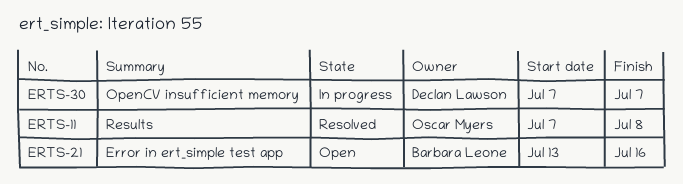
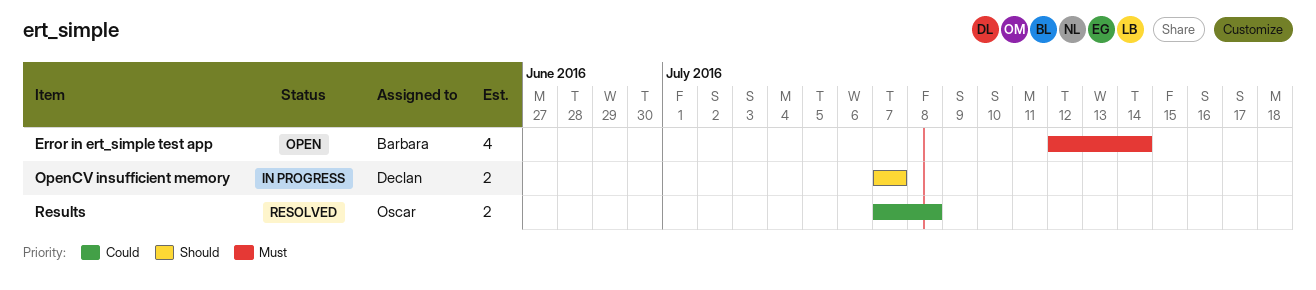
Error in ert_simple test app, start: Jul 13 -> Jul 12
Error in ert_simple test app, due: Jul 16 -> Jul 14

